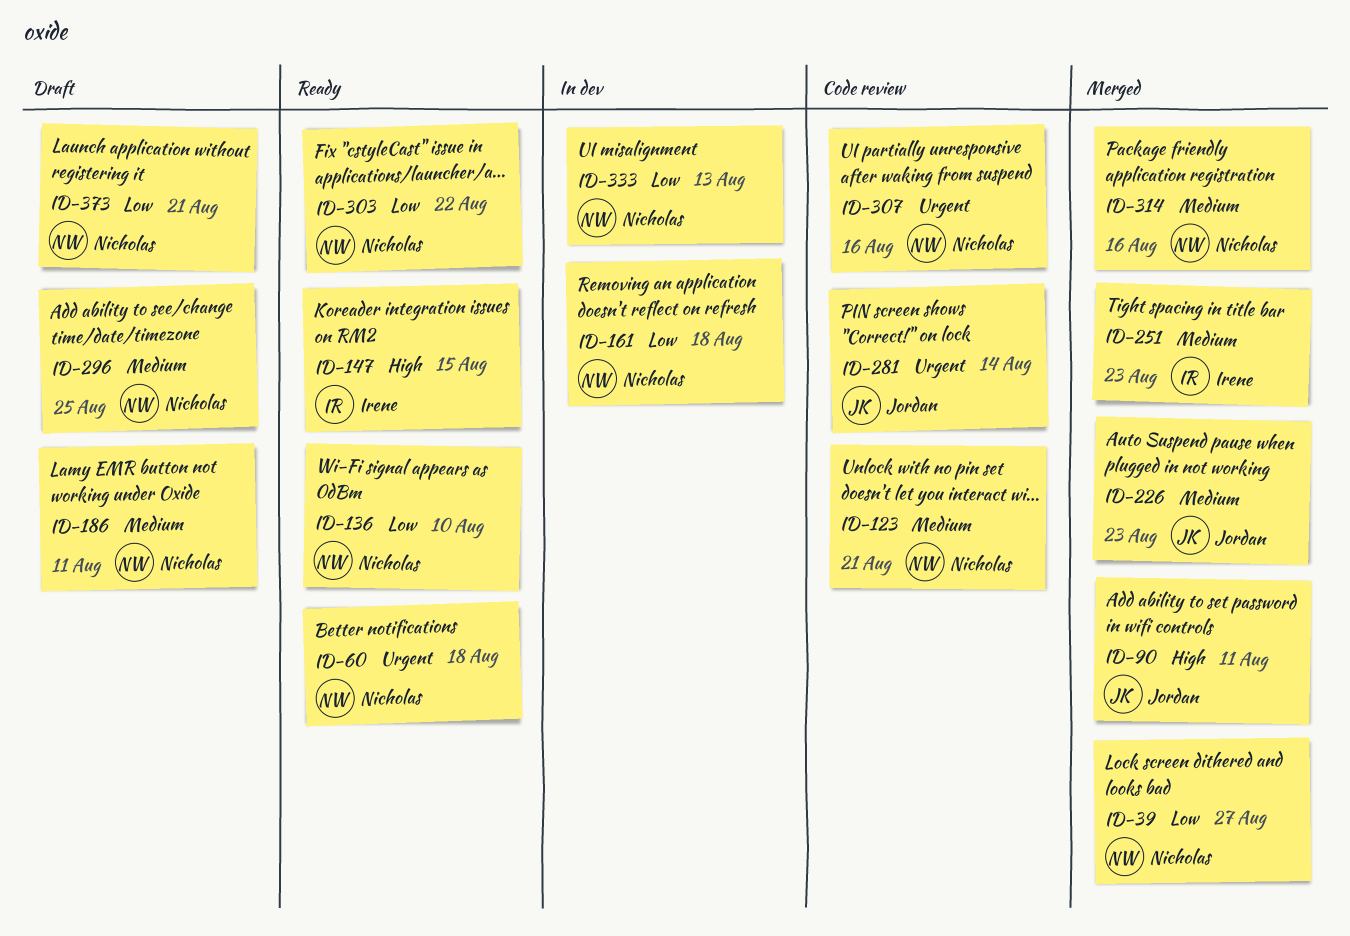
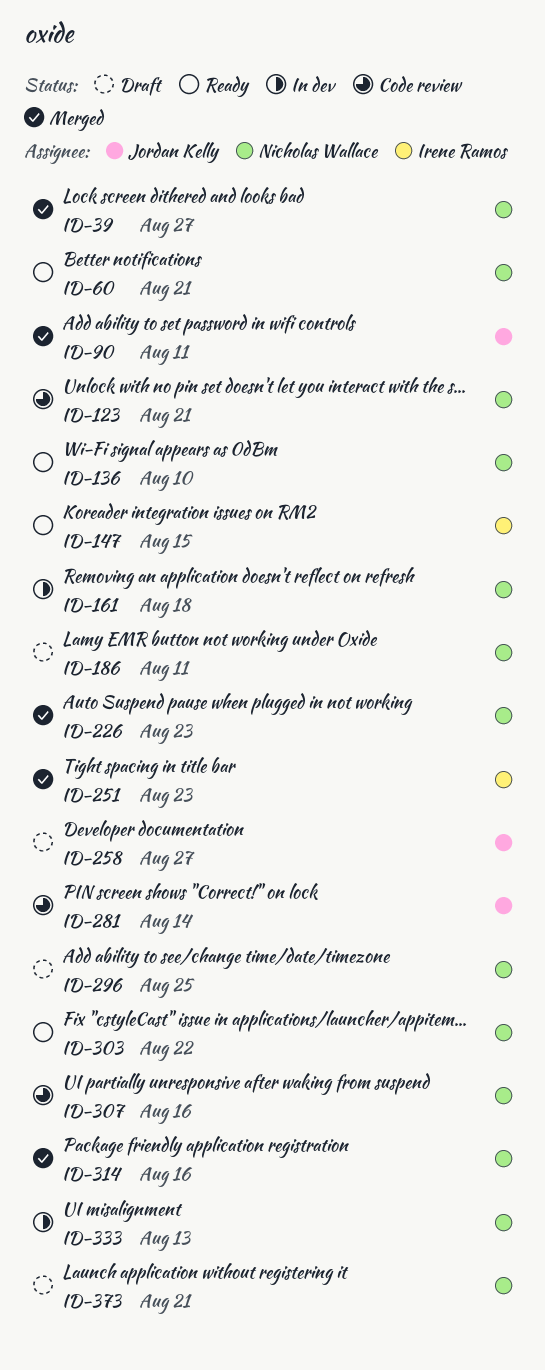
ID-60, due: Aug 18 -> Aug 21
ID-226, owner: Jordan Kelly -> Nicholas Wallace
ID-258: none -> present

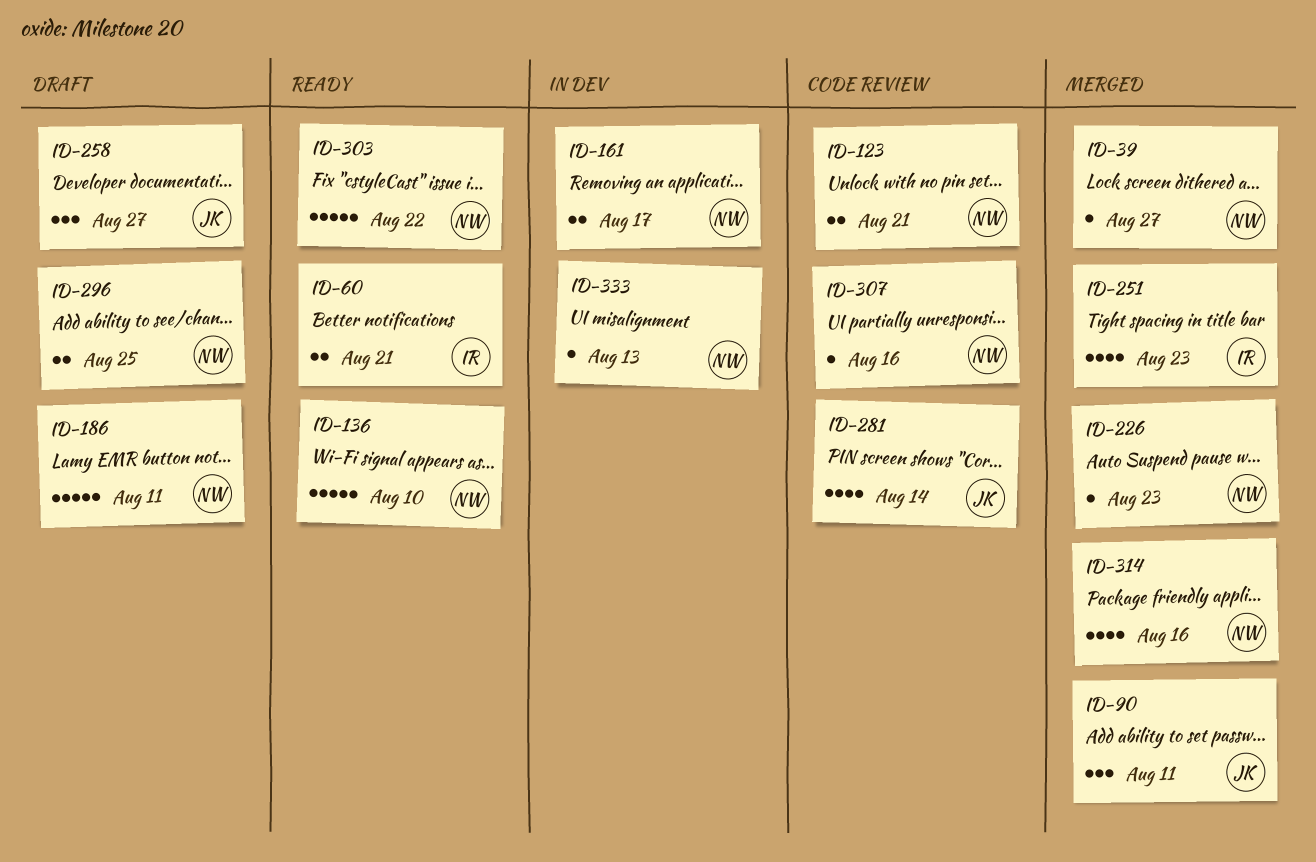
ID-60, owner: Nicholas Wallace -> Irene Ramos
ID-147: present -> none
ID-161, due: Aug 18 -> Aug 17
ID-373: present -> none

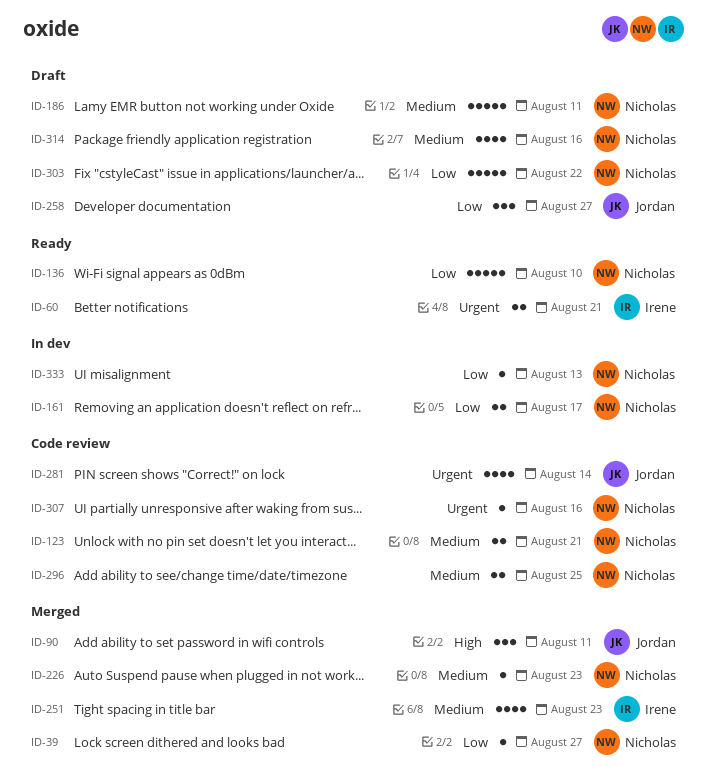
ID-296, status: Draft -> Code review
ID-303, status: Ready -> Draft
ID-314, status: Merged -> Draft

